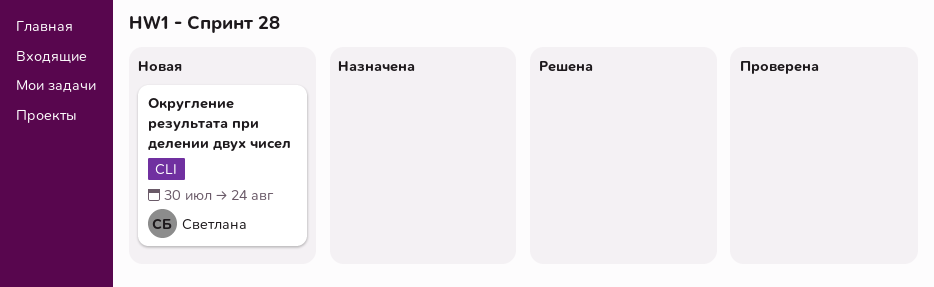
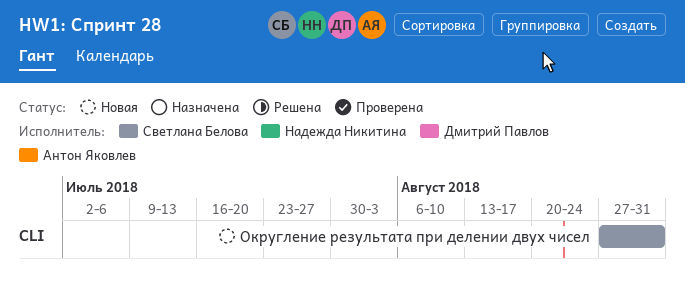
Округление результата при делении двух чисел, start: Jul 30 -> Aug 27
Округление результата при делении двух чисел, due: Aug 24 -> Aug 31

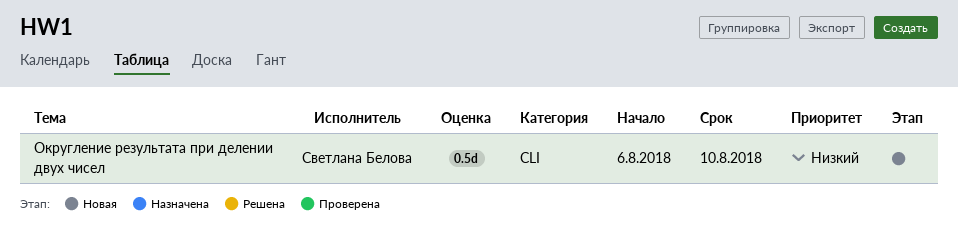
Округление результата при делении двух чисел, start: Aug 27 -> Aug 6
Округление результата при делении двух чисел, due: Aug 31 -> Aug 10

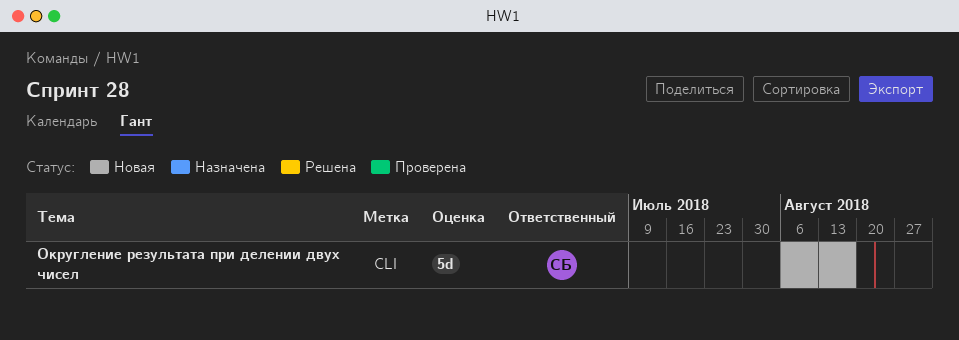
Округление результата при делении двух чисел, estimate: 0.5d -> 5d
Округление результата при делении двух чисел, due: Aug 10 -> Aug 17

